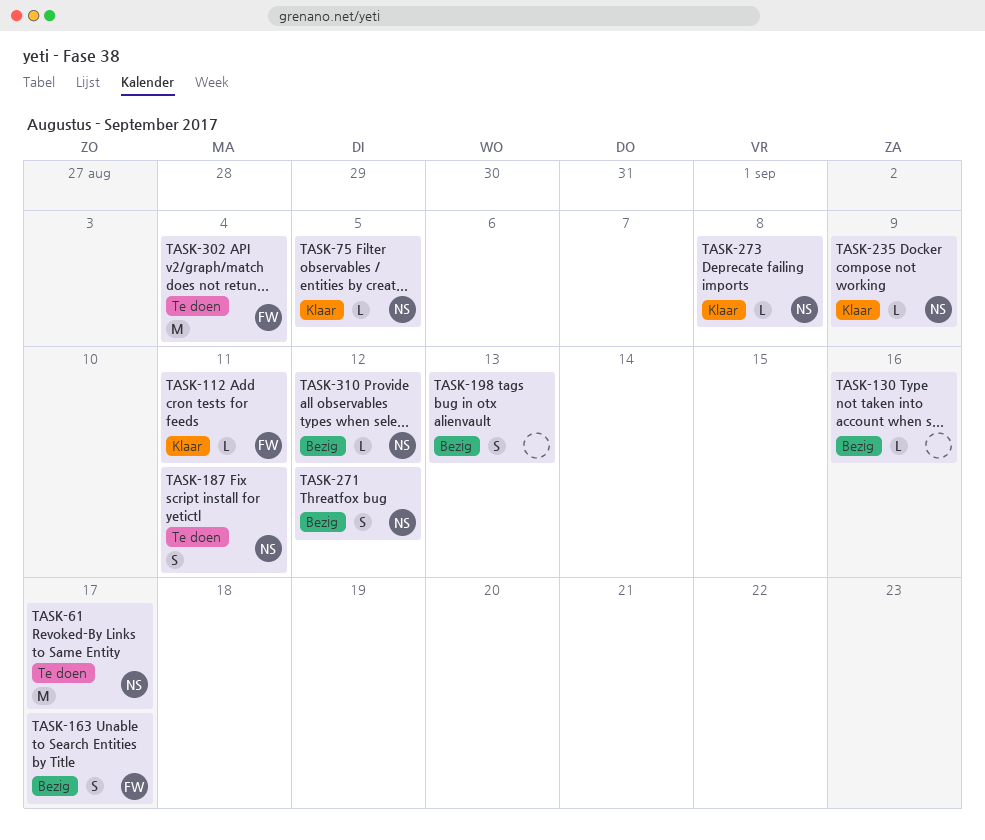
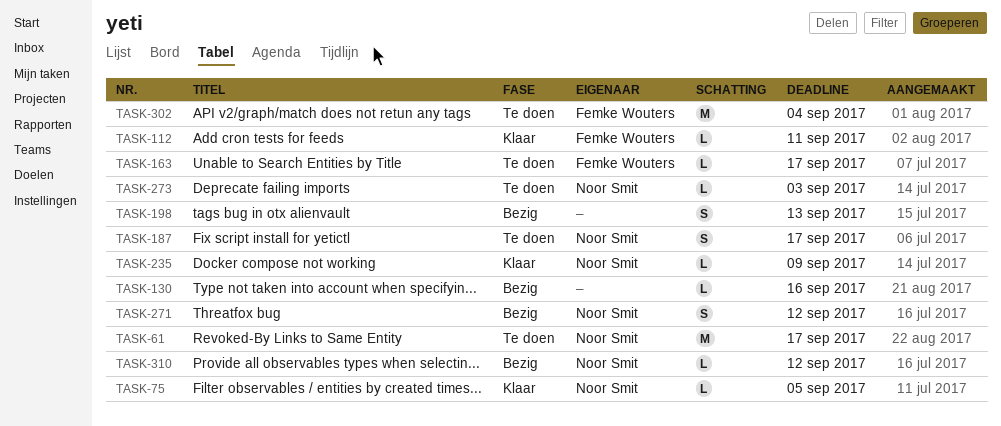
TASK-163, status: Bezig -> Te doen
TASK-163, estimate: S -> L
TASK-187, due: Sep 11 -> Sep 17
TASK-273, status: Klaar -> Te doen
TASK-273, due: Sep 8 -> Sep 3

